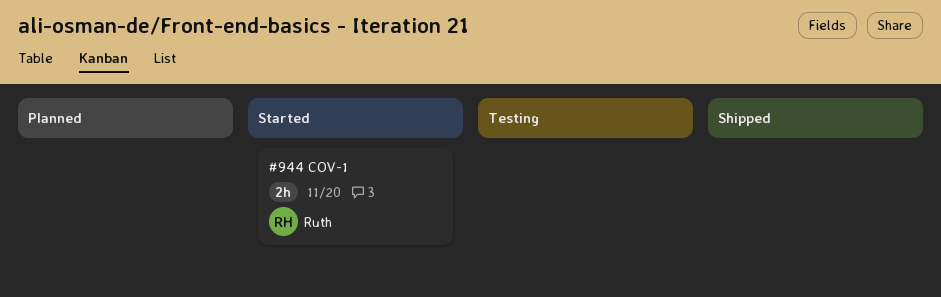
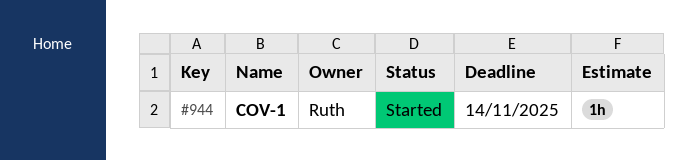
#944, estimate: 2h -> 1h
#944, due: Nov 20 -> Nov 14

